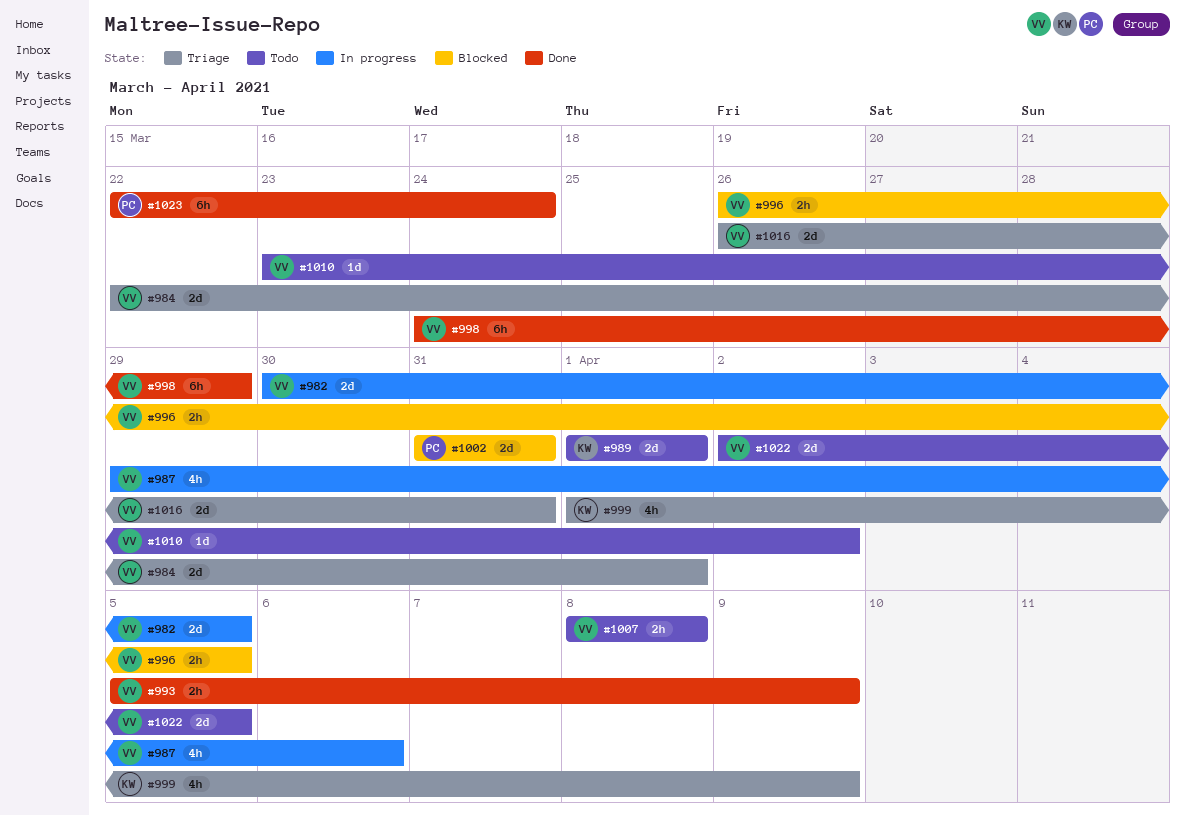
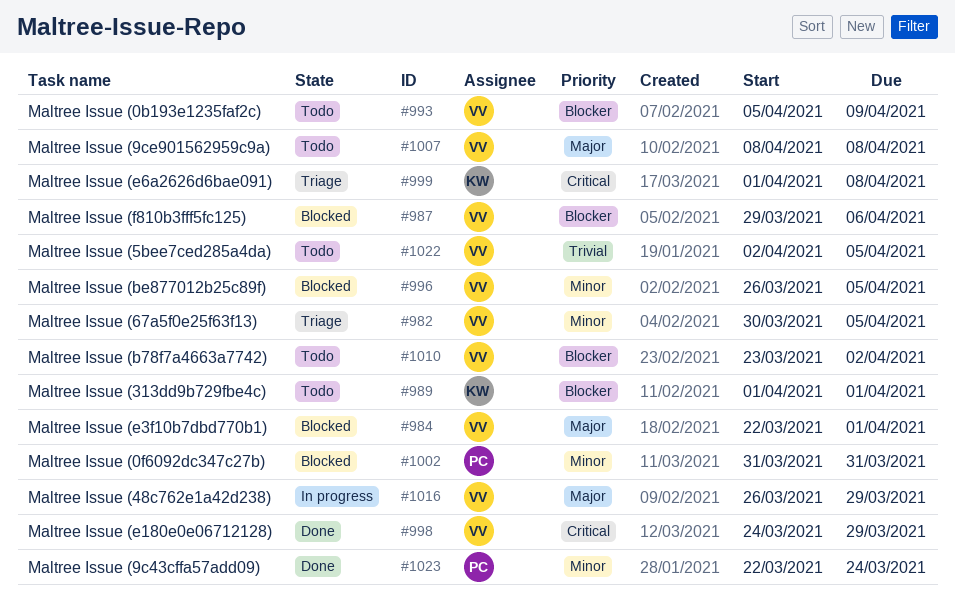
#982, status: In progress -> Triage
#984, status: Triage -> Blocked
#987, status: In progress -> Blocked
#993, status: Done -> Todo
#999, due: Apr 9 -> Apr 8
#1016, status: Triage -> In progress
#1016, due: Mar 31 -> Mar 29

